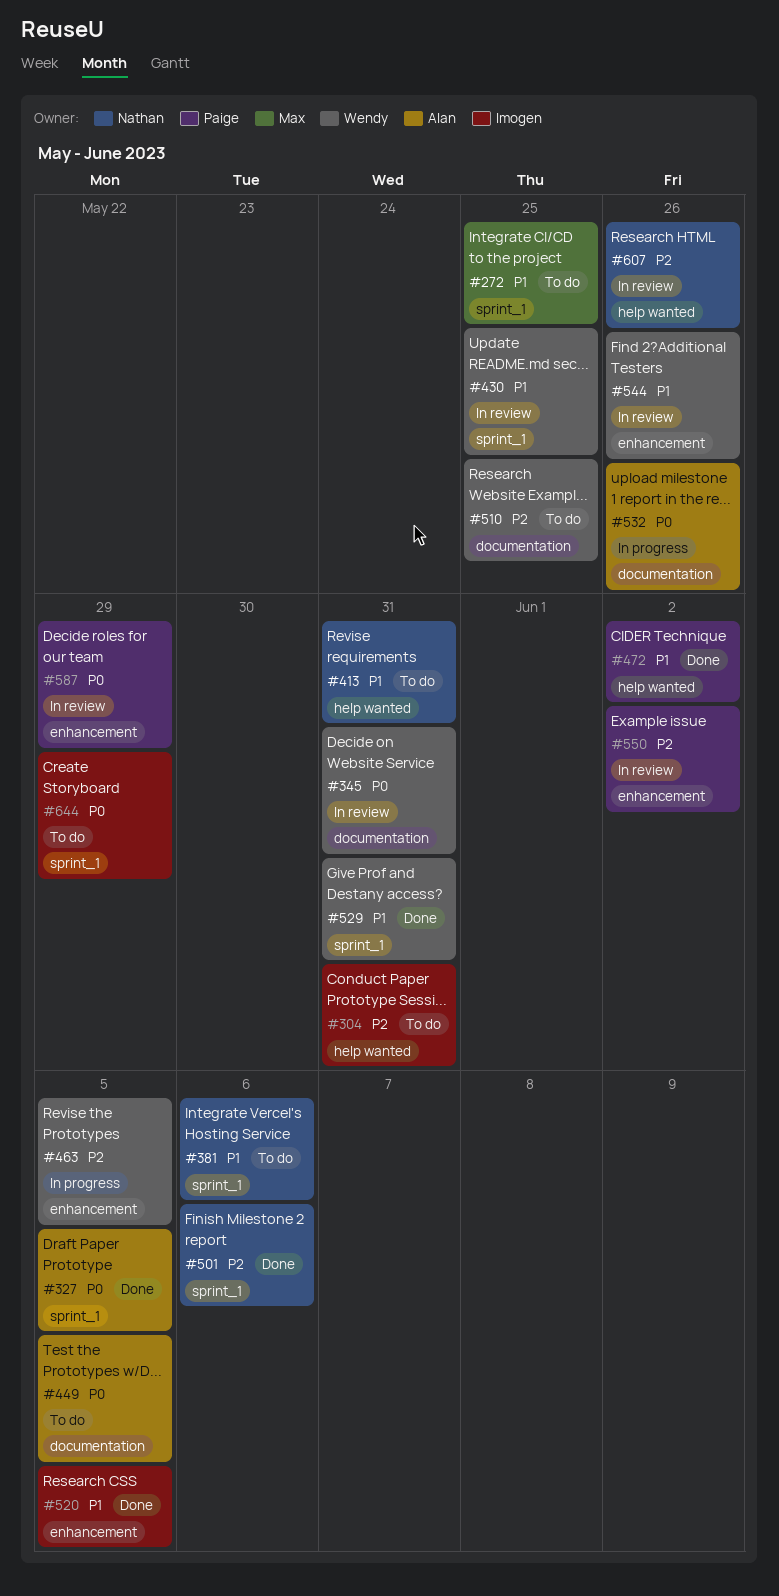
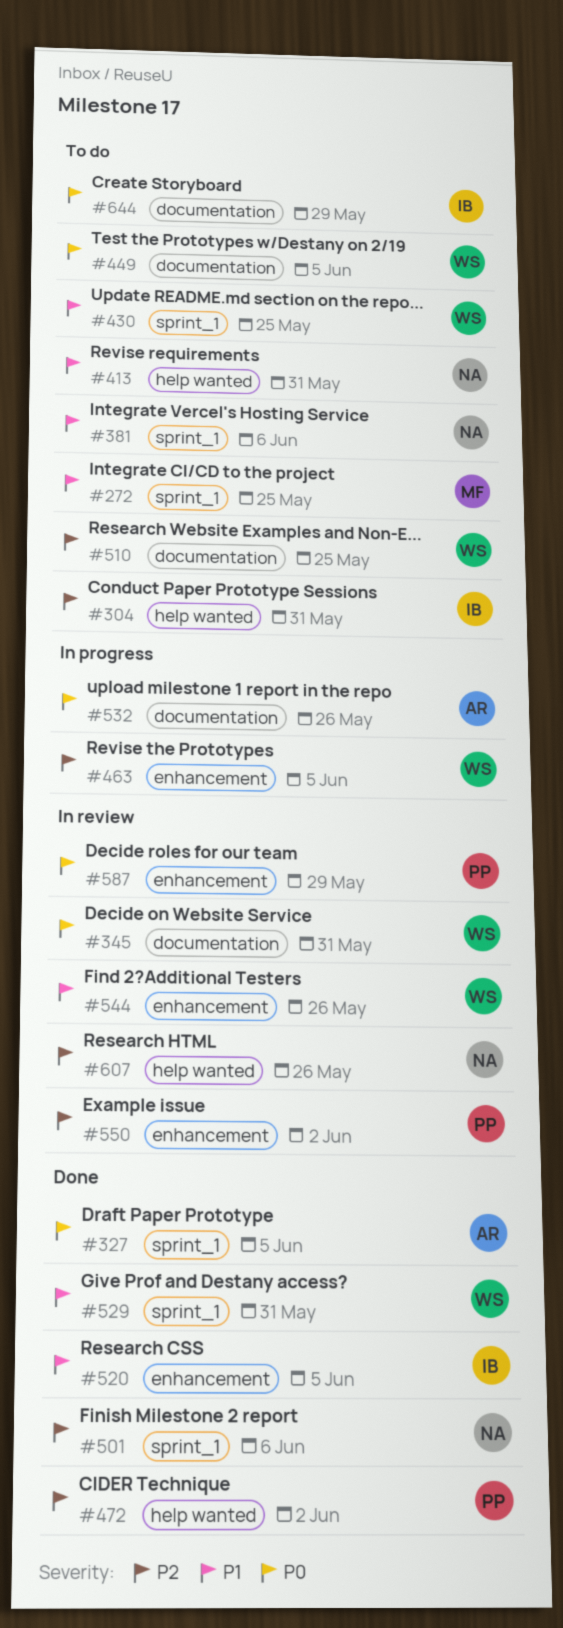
#430, status: In review -> To do
#449, owner: Alan -> Wendy
#472, priority: P1 -> P2
#644, label: sprint_1 -> documentation

